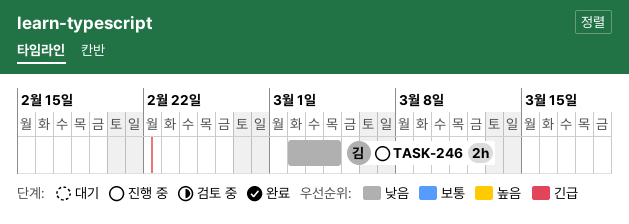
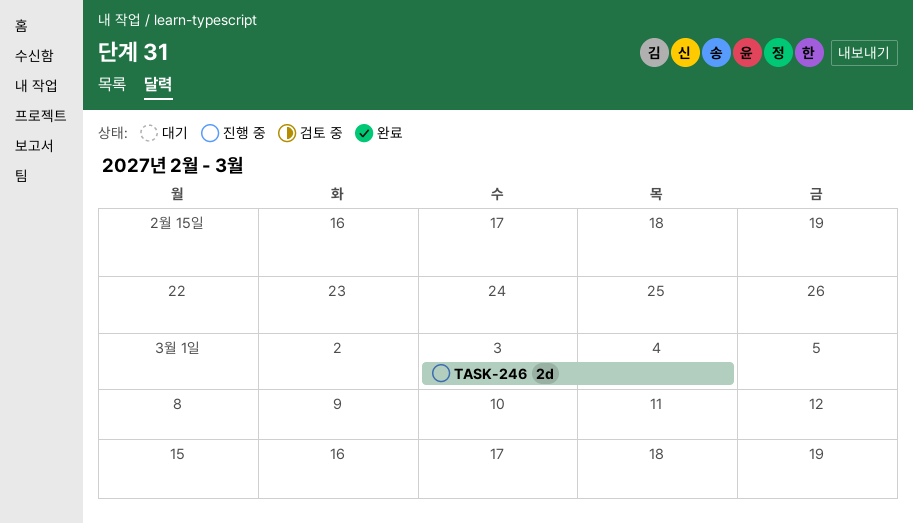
TASK-246, estimate: 2h -> 2d
TASK-246, start: Mar 2 -> Mar 3

